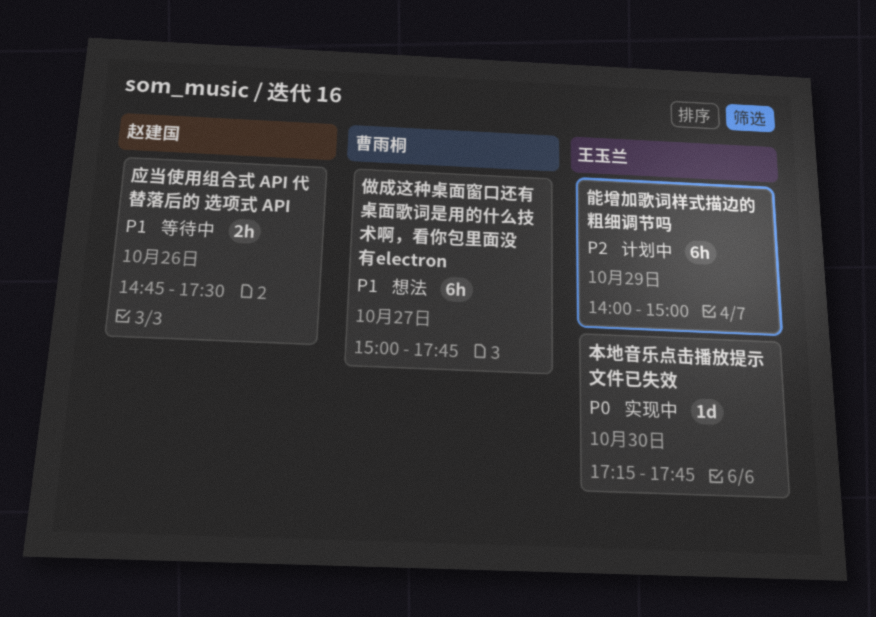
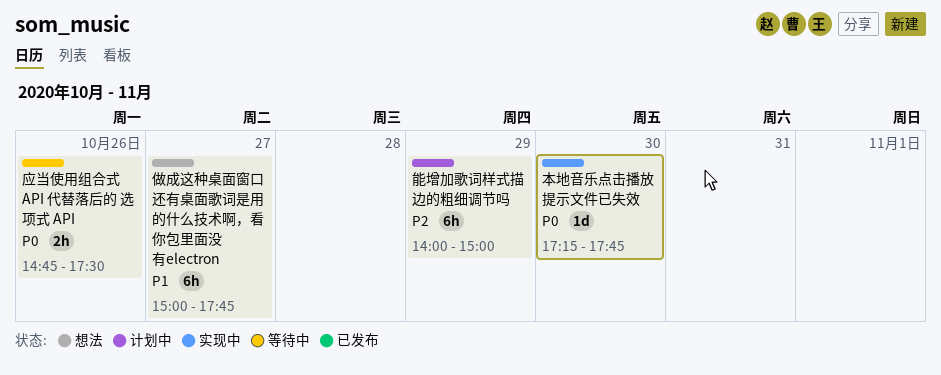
应当使用组合式 API 代替落后的 选项式 API, priority: P1 -> P0

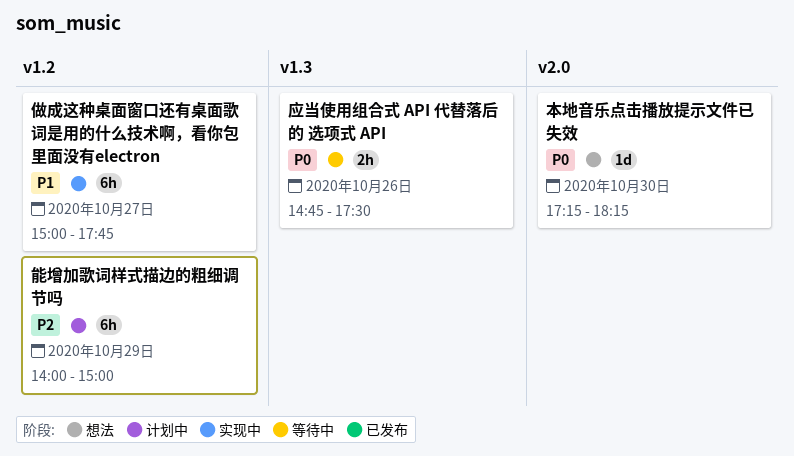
做成这种桌面窗口还有桌面歌词是用的什么技术啊，看你包里面没有electron, status: 想法 -> 实现中
本地音乐点击播放提示文件已失效, status: 实现中 -> 想法
本地音乐点击播放提示文件已失效, ends: 17:45 -> 18:15

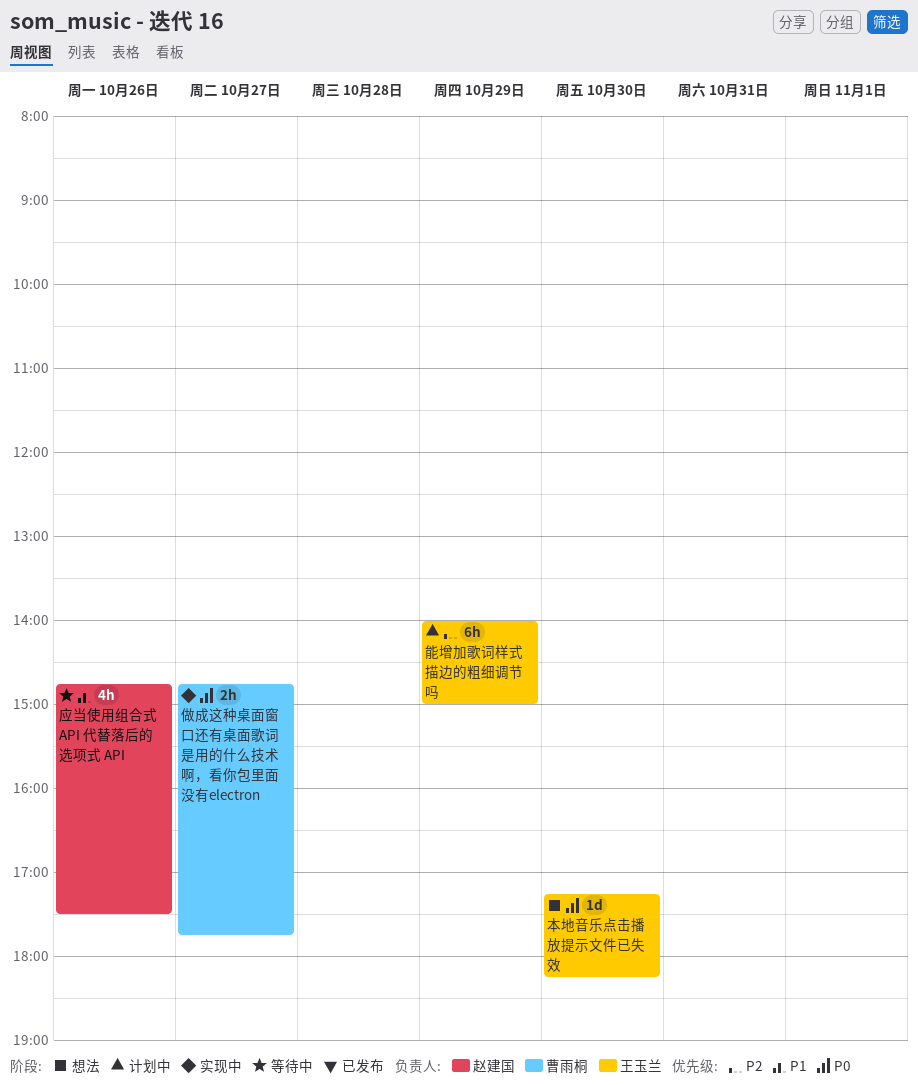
做成这种桌面窗口还有桌面歌词是用的什么技术啊，看你包里面没有electron, priority: P1 -> P0
做成这种桌面窗口还有桌面歌词是用的什么技术啊，看你包里面没有electron, estimate: 6h -> 2h
做成这种桌面窗口还有桌面歌词是用的什么技术啊，看你包里面没有electron, begins: 15:00 -> 14:45
应当使用组合式 API 代替落后的 选项式 API, priority: P0 -> P1
应当使用组合式 API 代替落后的 选项式 API, estimate: 2h -> 4h

